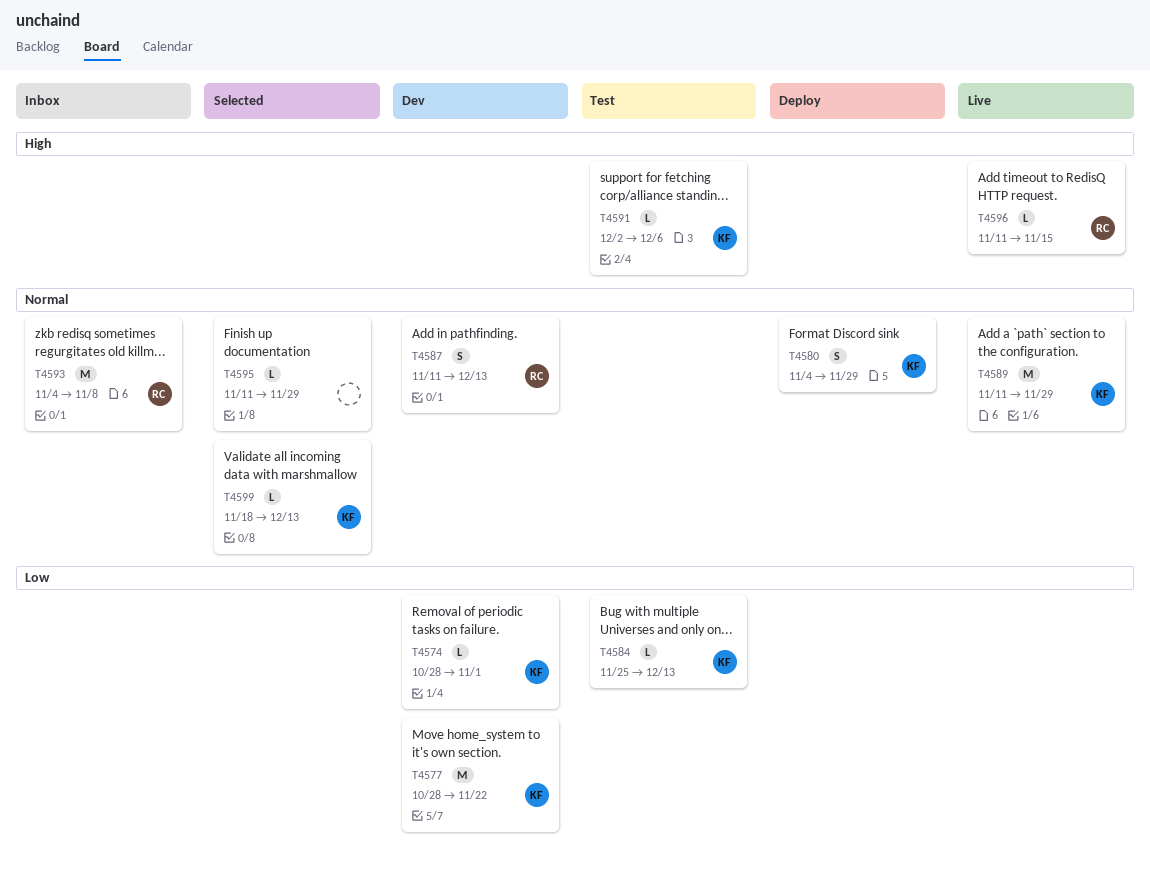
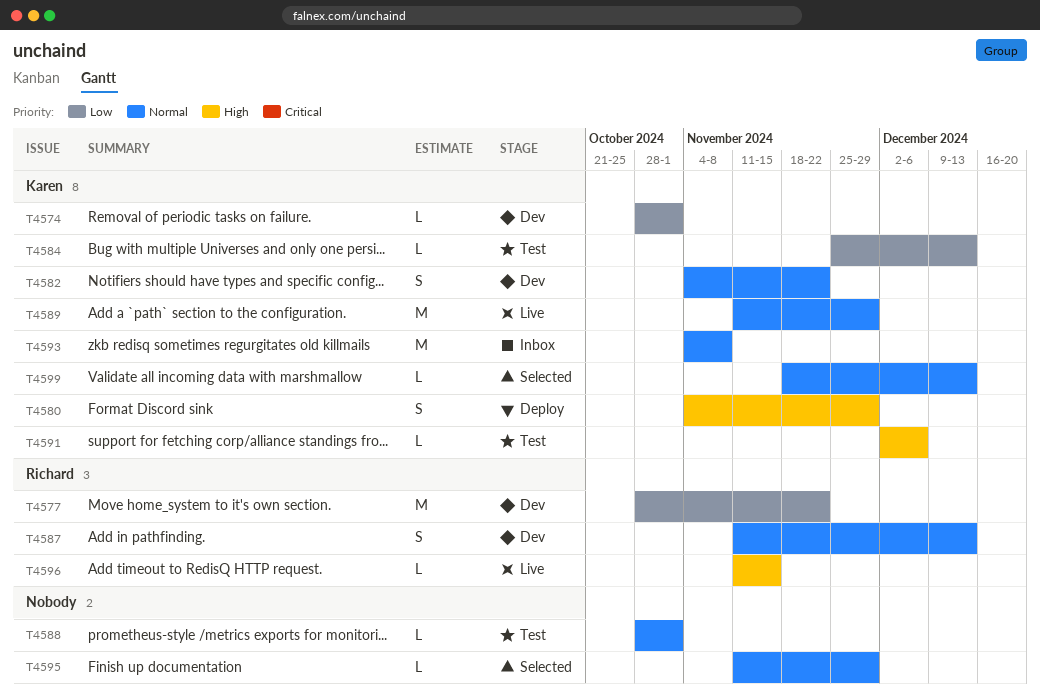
T4577, owner: Karen -> Richard
T4580, priority: Normal -> High
T4582: none -> present
T4588: none -> present
T4593, owner: Richard -> Karen

